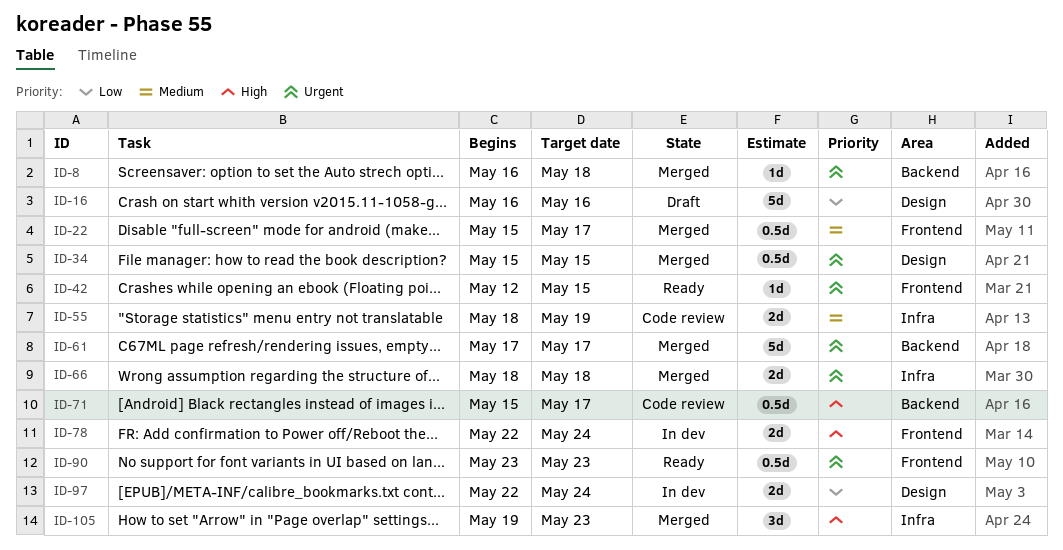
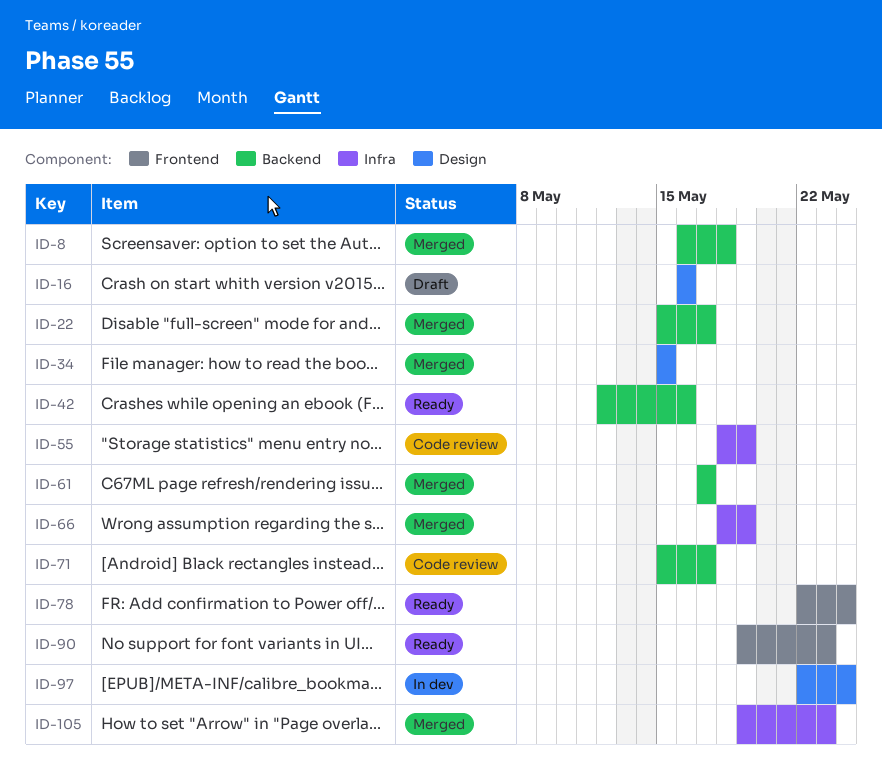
ID-22, label: Frontend -> Backend
ID-42, label: Frontend -> Backend
ID-42, due: May 15 -> May 16
ID-66, due: May 18 -> May 19
ID-78, status: In dev -> Ready
ID-90, start: May 23 -> May 19

